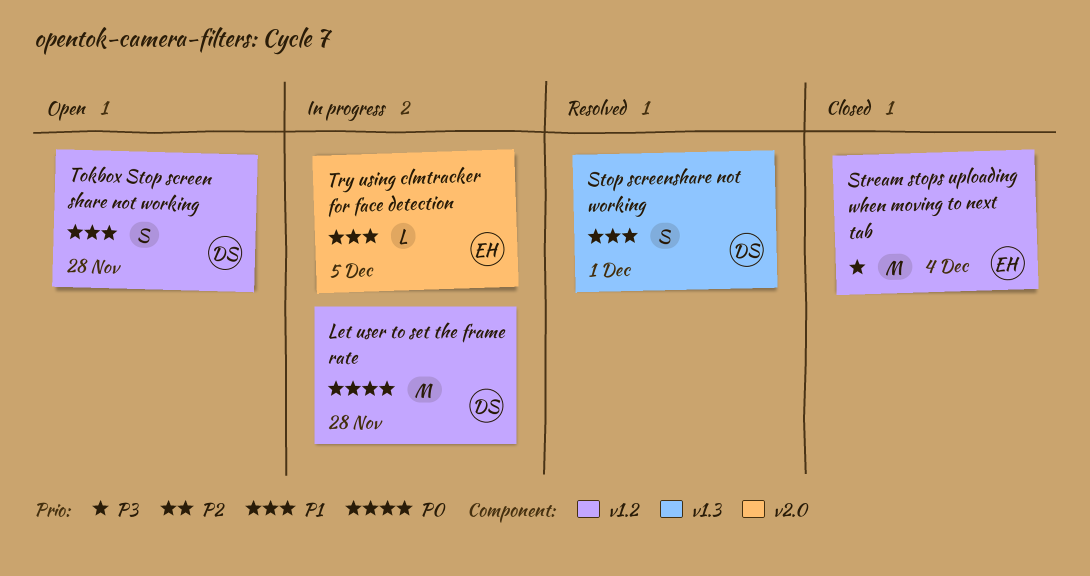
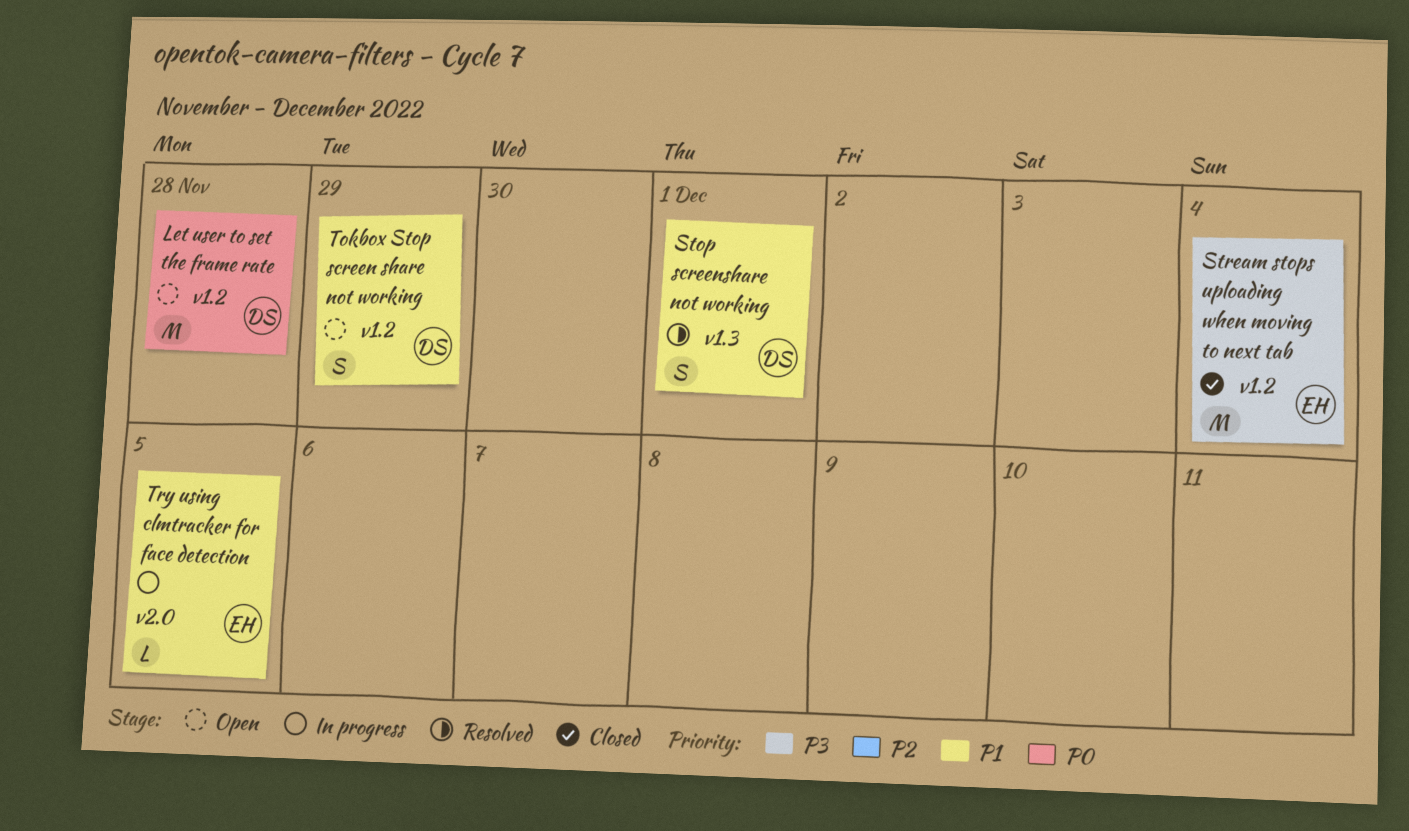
Let user to set the frame rate, status: In progress -> Open
Tokbox Stop screen share not working, due: Nov 28 -> Nov 29

